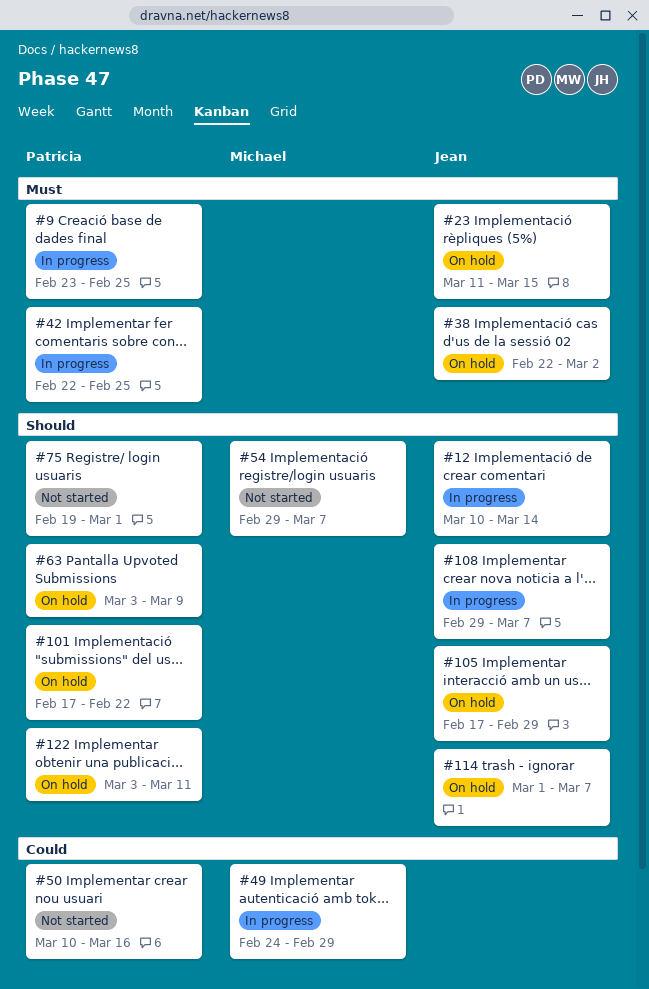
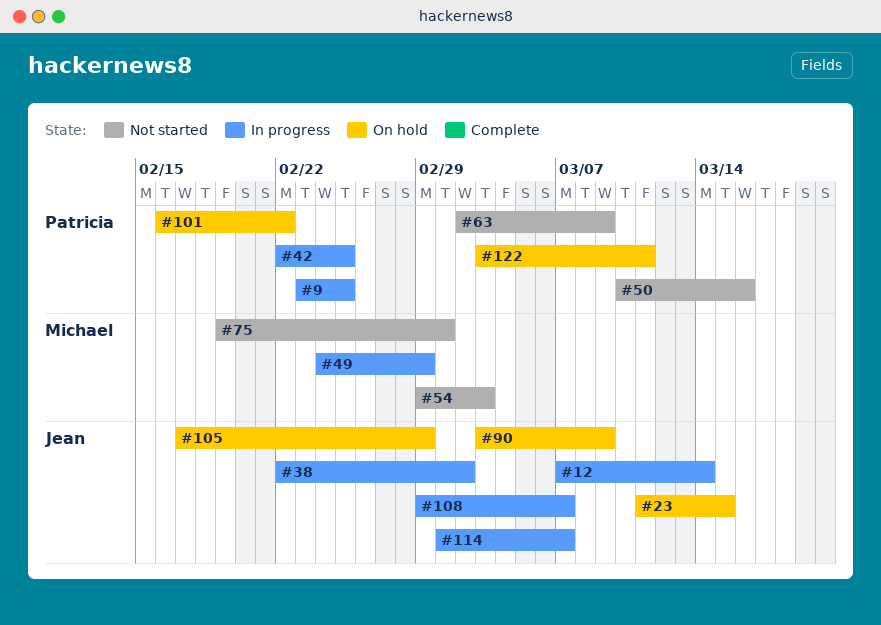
#12, start: Mar 10 -> Mar 7
#38, status: On hold -> In progress
#54, due: Mar 7 -> Mar 3
#63, status: On hold -> Not started
#63, start: Mar 3 -> Mar 2
#75, owner: Patricia -> Michael
#90: none -> present
#101, start: Feb 17 -> Feb 16
#114, status: On hold -> In progress

